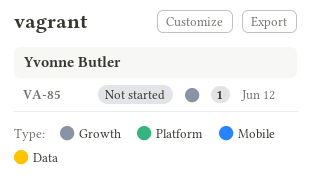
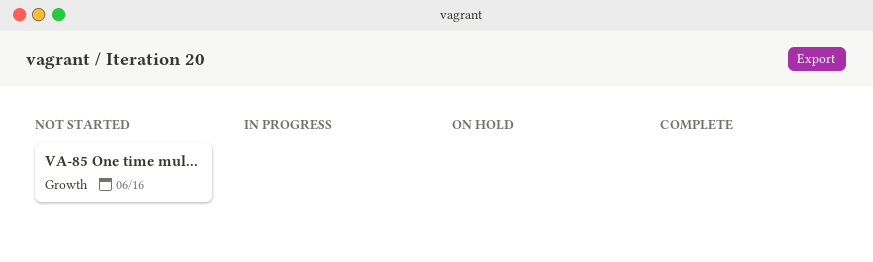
VA-85, due: Jun 12 -> Jun 16

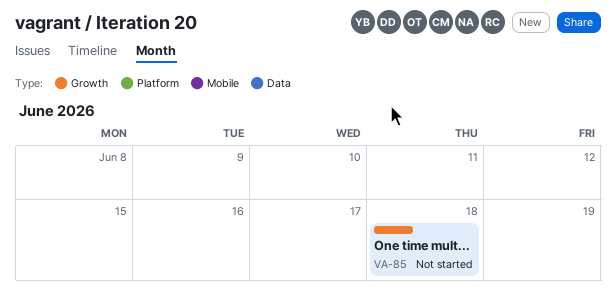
VA-85, due: Jun 16 -> Jun 18

